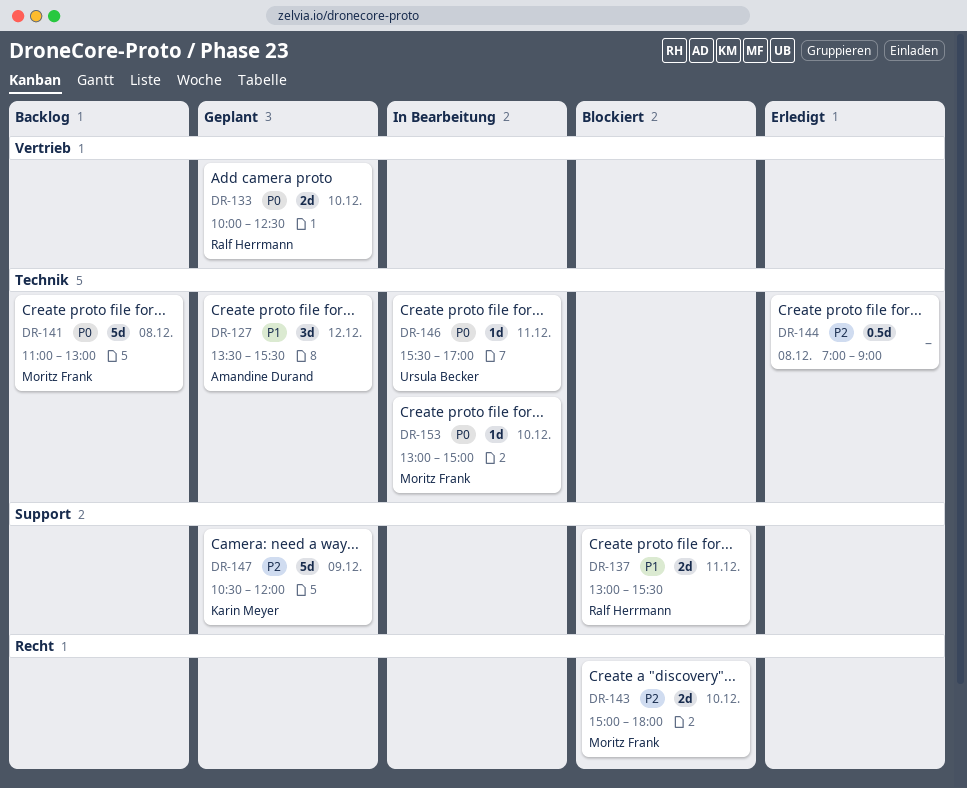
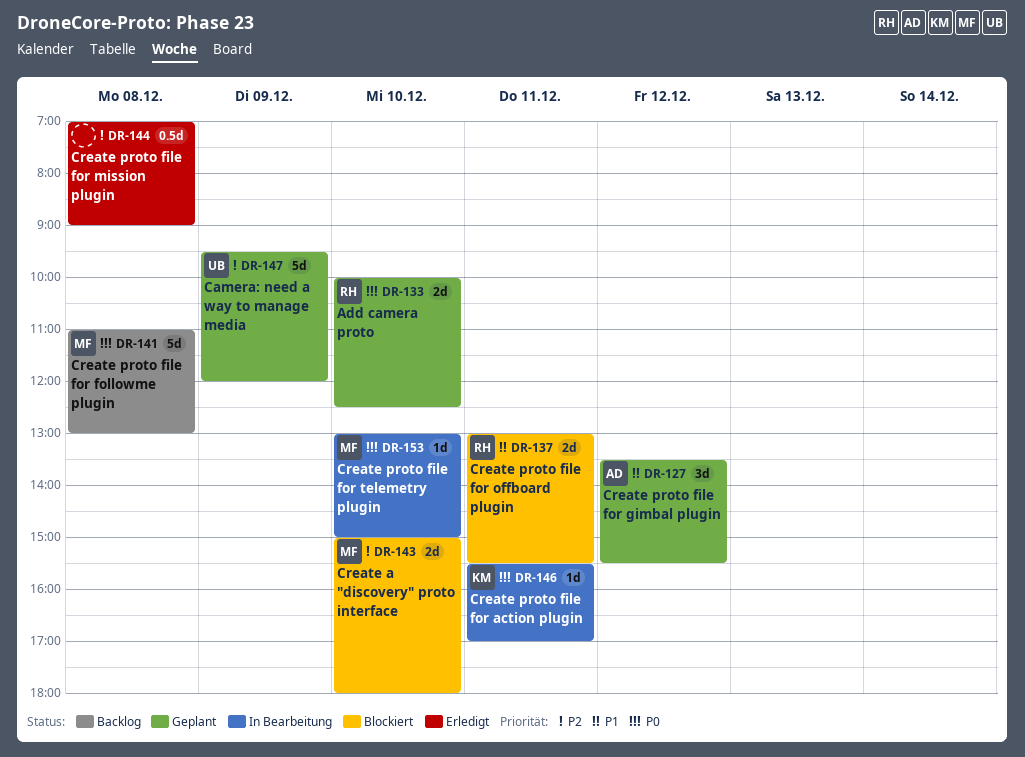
DR-146, owner: Ursula Becker -> Karin Meyer
DR-147, owner: Karin Meyer -> Ursula Becker
DR-147, begins: 10:30 -> 09:30

